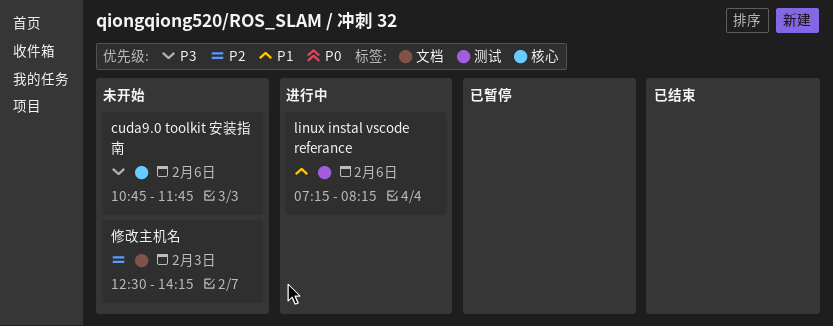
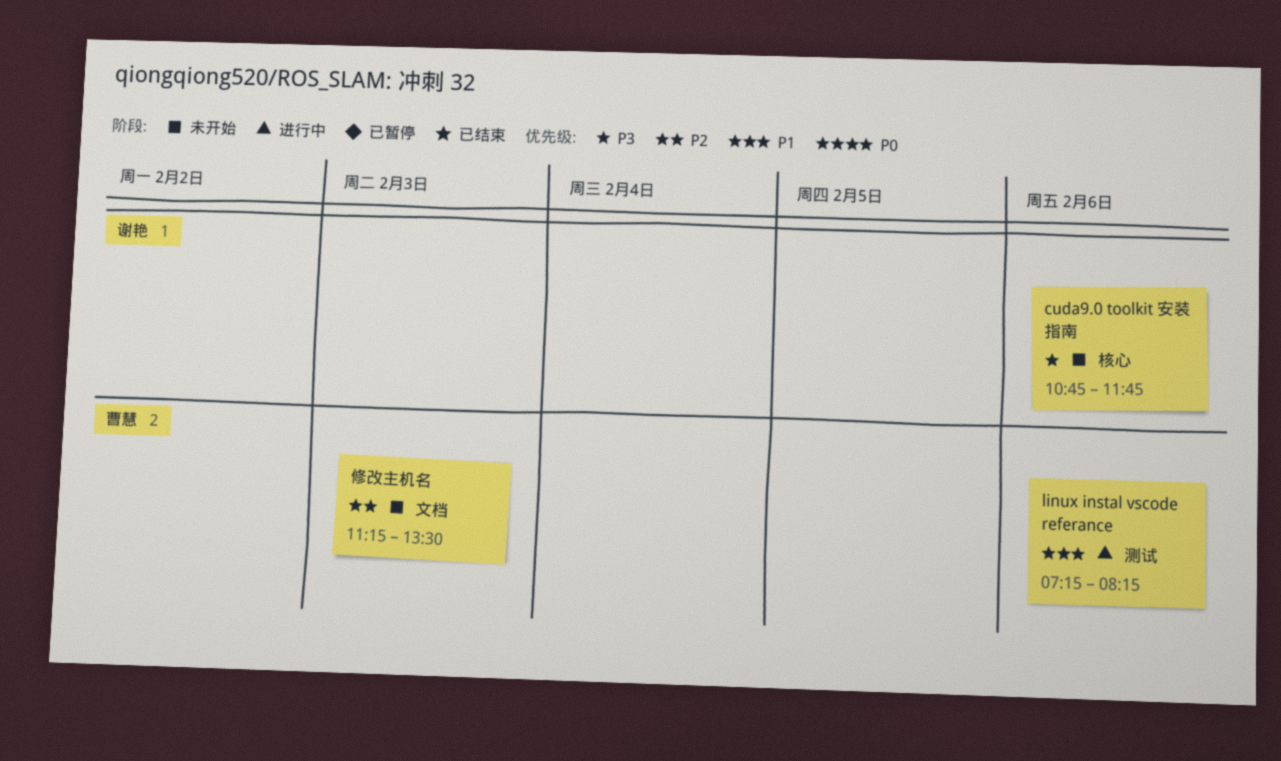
修改主机名, begins: 12:30 -> 11:15
修改主机名, ends: 14:15 -> 13:30

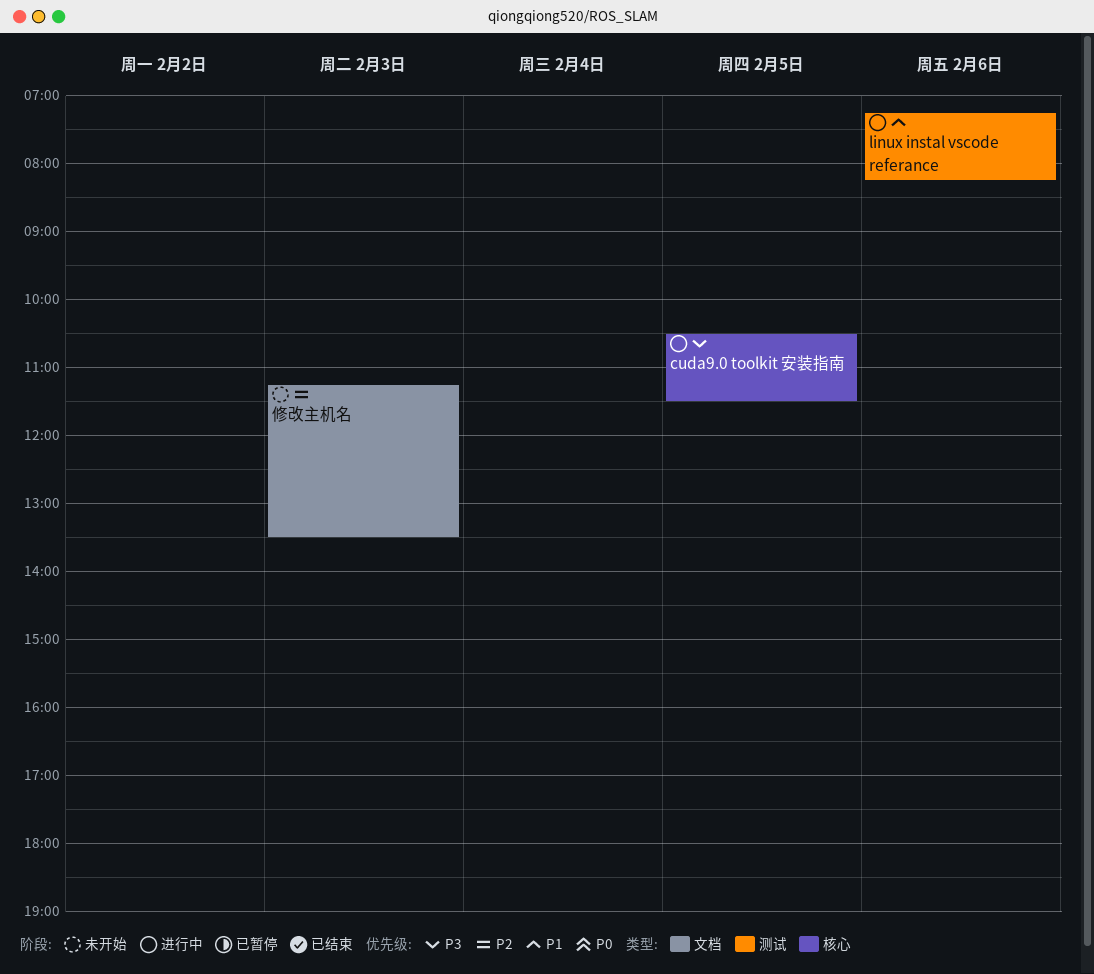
cuda9.0 toolkit 安装指南, status: 未开始 -> 进行中
cuda9.0 toolkit 安装指南, day: Feb 6 -> Feb 5
cuda9.0 toolkit 安装指南, begins: 10:45 -> 10:30
cuda9.0 toolkit 安装指南, ends: 11:45 -> 11:30

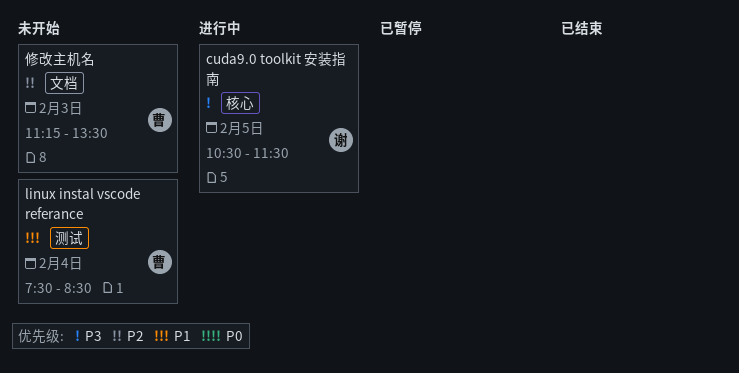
linux instal vscode referance, status: 进行中 -> 未开始
linux instal vscode referance, day: Feb 6 -> Feb 4
linux instal vscode referance, begins: 07:15 -> 07:30
linux instal vscode referance, ends: 08:15 -> 08:30

